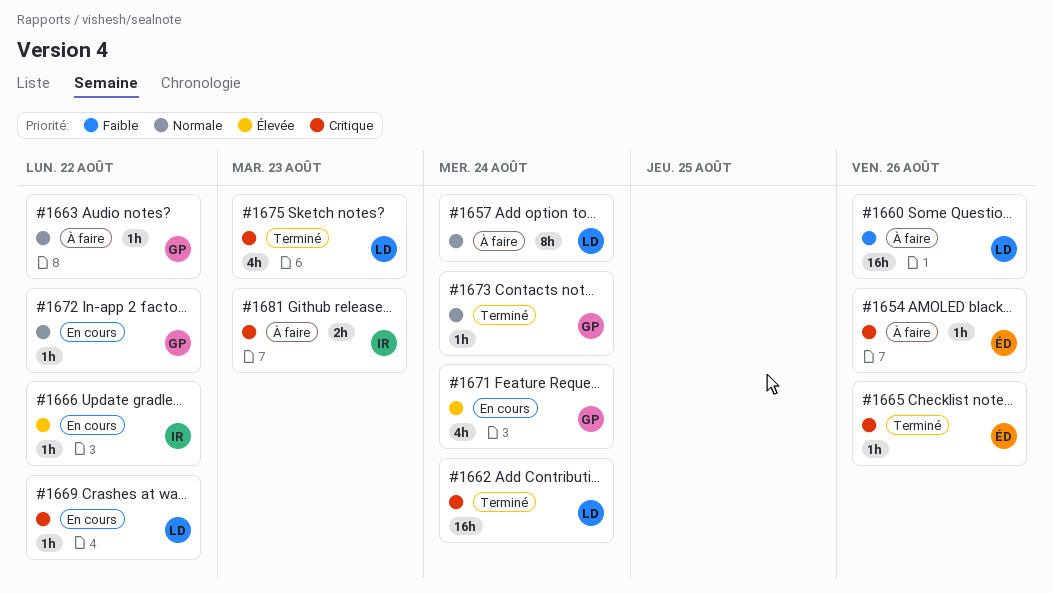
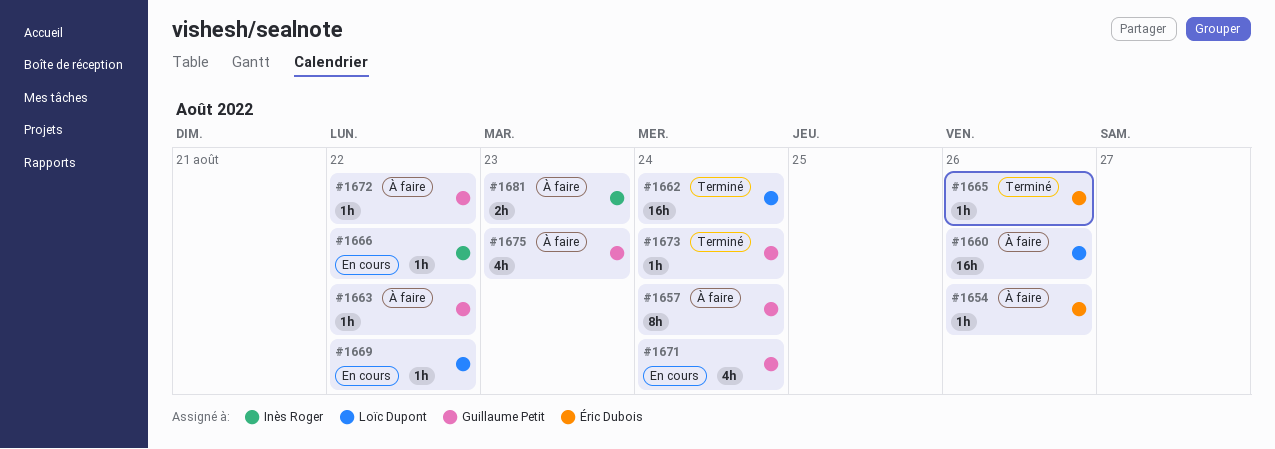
#1657, owner: Loïc Dupont -> Guillaume Petit
#1672, status: En cours -> À faire
#1675, status: Terminé -> À faire
#1675, owner: Loïc Dupont -> Guillaume Petit

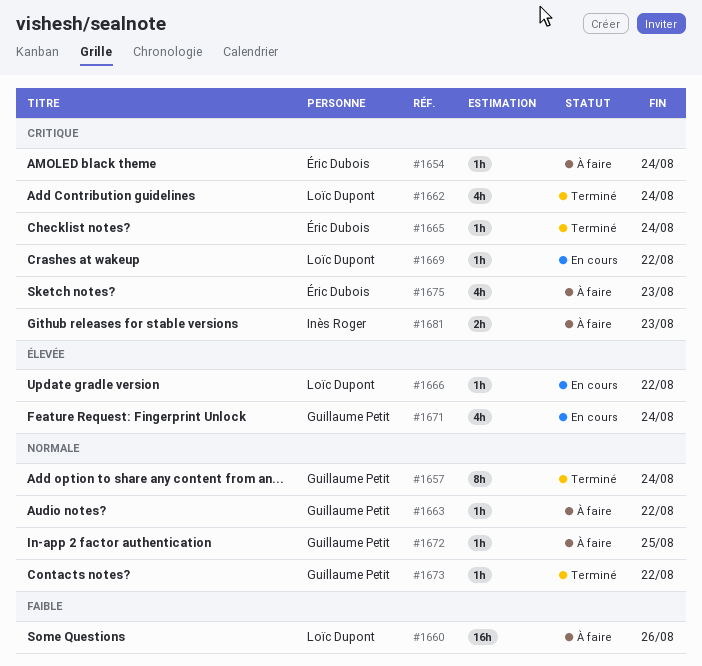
#1654, due: Aug 26 -> Aug 24
#1657, status: À faire -> Terminé
#1662, estimate: 16h -> 4h
#1665, due: Aug 26 -> Aug 24
#1666, owner: Inès Roger -> Loïc Dupont
#1672, due: Aug 22 -> Aug 25
#1673, due: Aug 24 -> Aug 22
#1675, owner: Guillaume Petit -> Éric Dubois

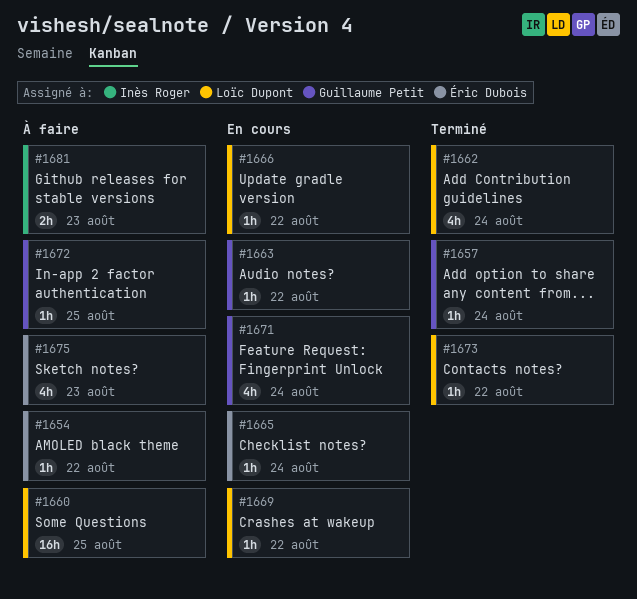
#1654, due: Aug 24 -> Aug 22
#1657, estimate: 8h -> 1h
#1660, due: Aug 26 -> Aug 25
#1663, status: À faire -> En cours
#1665, status: Terminé -> En cours
#1673, owner: Guillaume Petit -> Loïc Dupont

